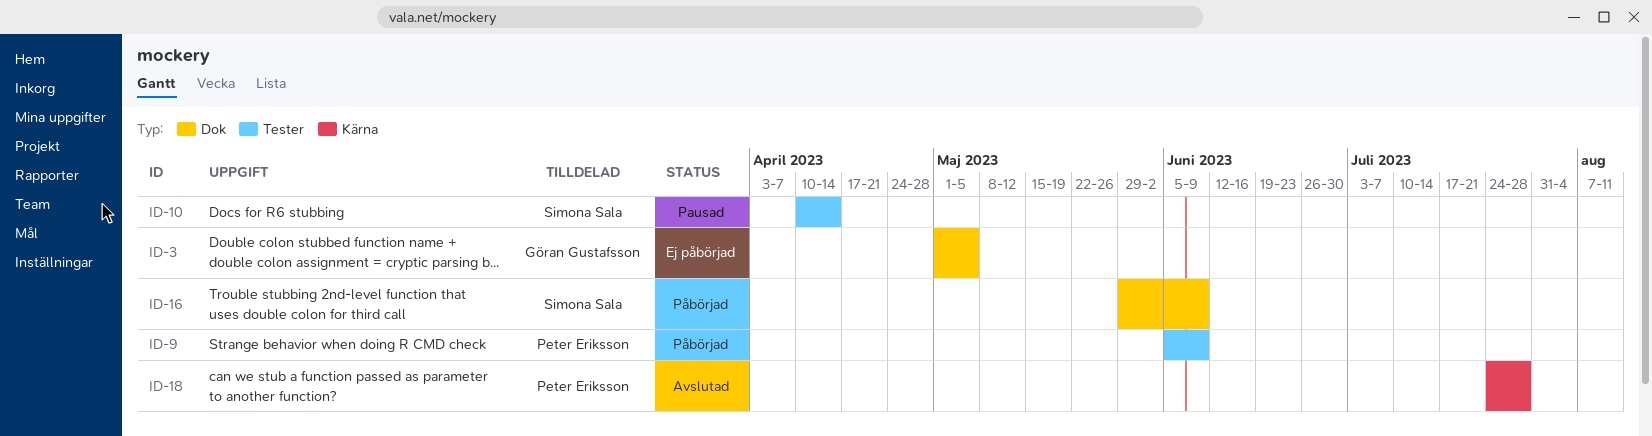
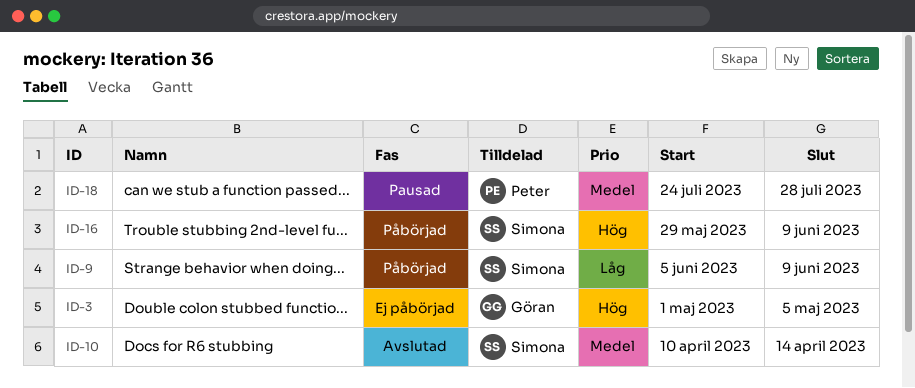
ID-9, owner: Peter Eriksson -> Simona Sala
ID-10, status: Pausad -> Avslutad
ID-18, status: Avslutad -> Pausad

